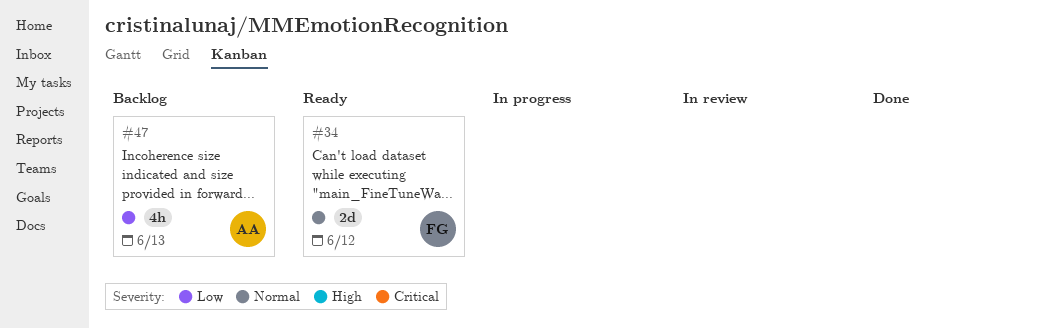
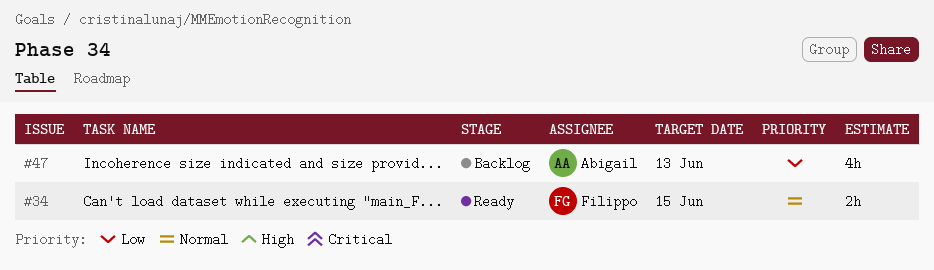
#34, estimate: 2d -> 2h
#34, due: Jun 12 -> Jun 15

